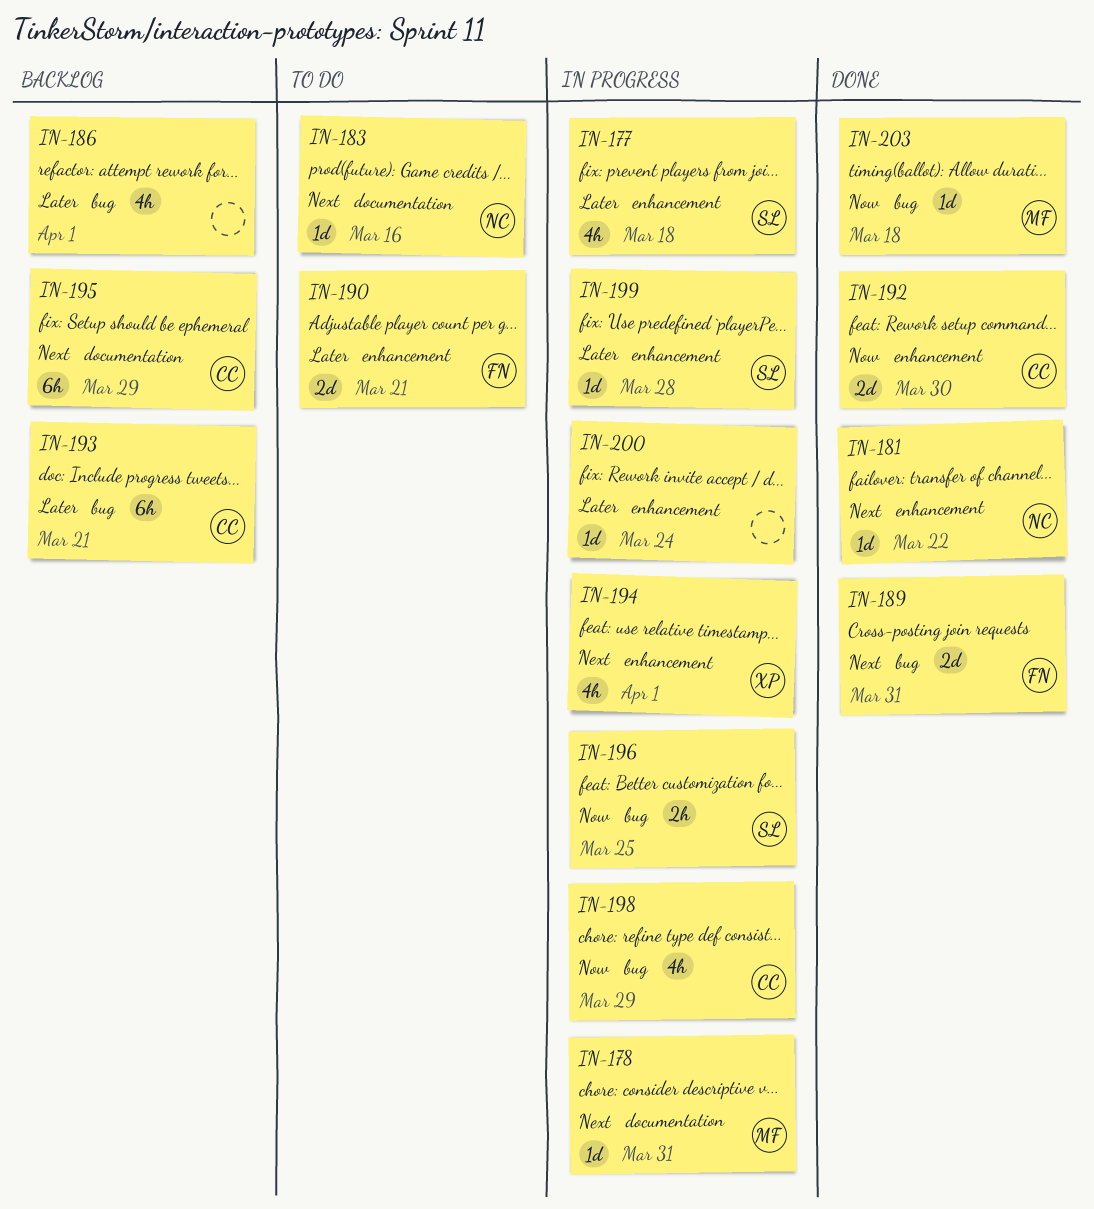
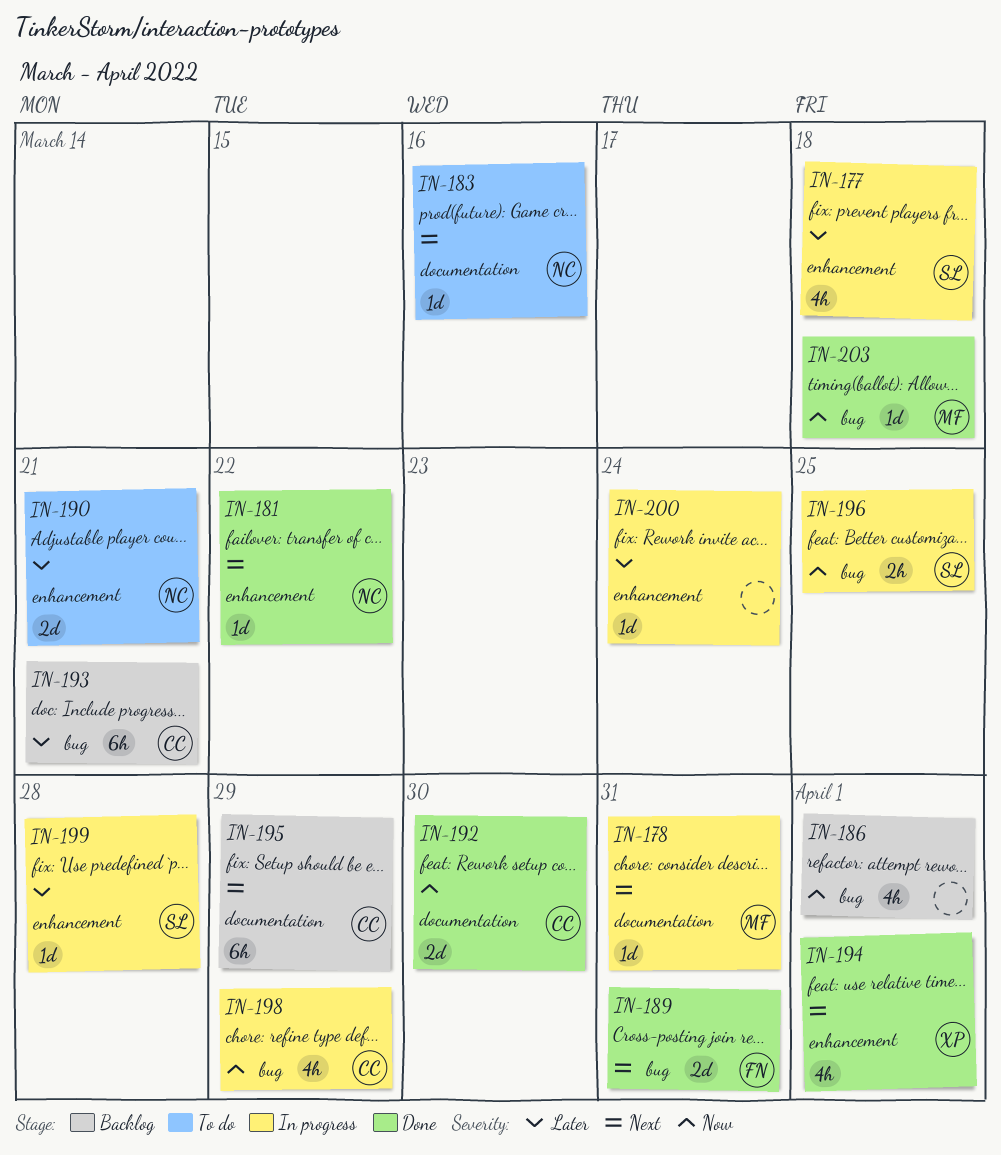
IN-186, priority: Later -> Now
IN-190, owner: FN -> NC
IN-192, label: enhancement -> documentation
IN-194, status: In progress -> Done

